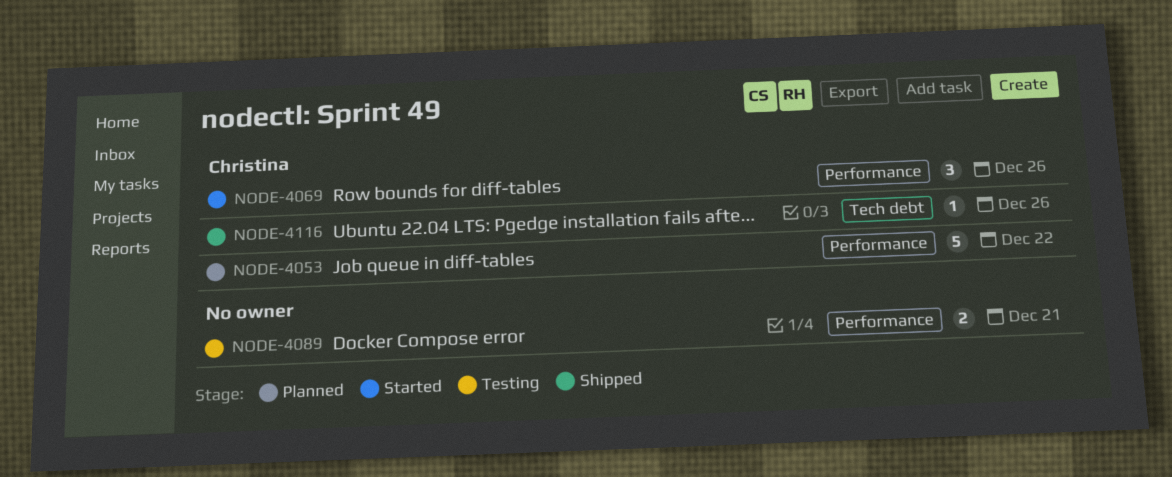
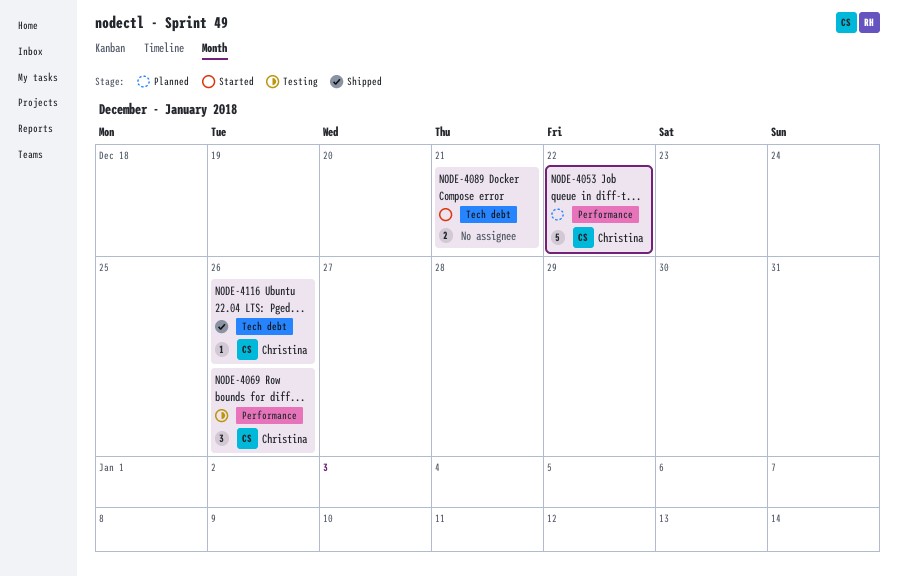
NODE-4069, status: Started -> Testing
NODE-4089, status: Testing -> Started
NODE-4089, label: Performance -> Tech debt

